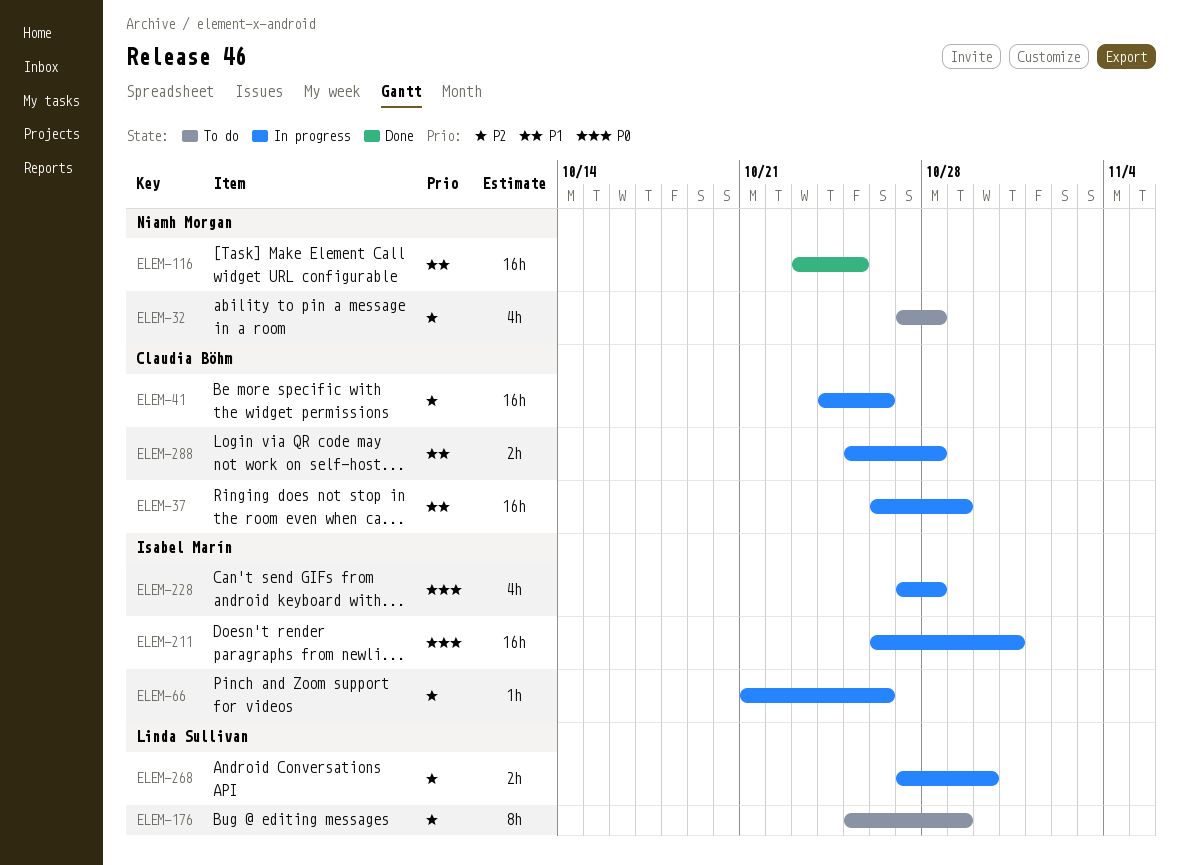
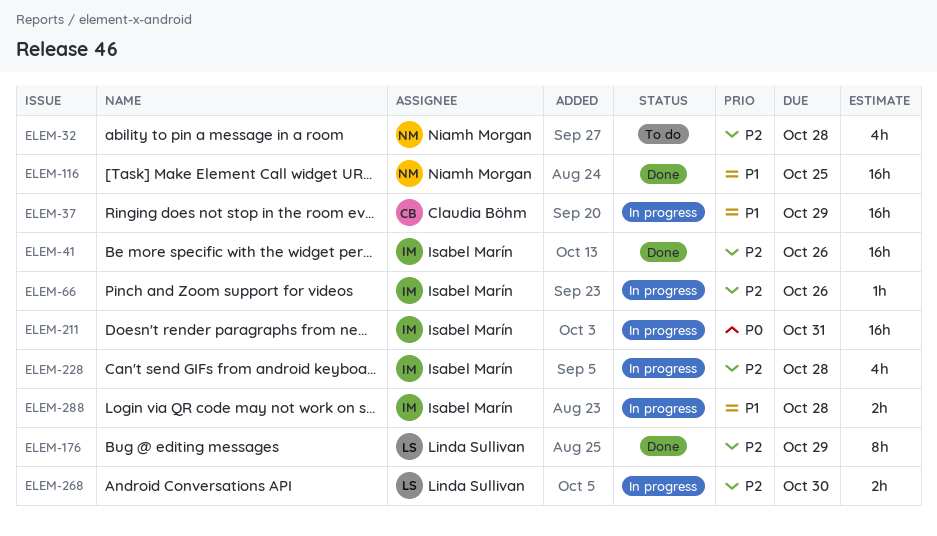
ELEM-41, status: In progress -> Done
ELEM-41, owner: Claudia Böhm -> Isabel Marín
ELEM-176, status: To do -> Done
ELEM-228, priority: P0 -> P2
ELEM-288, owner: Claudia Böhm -> Isabel Marín

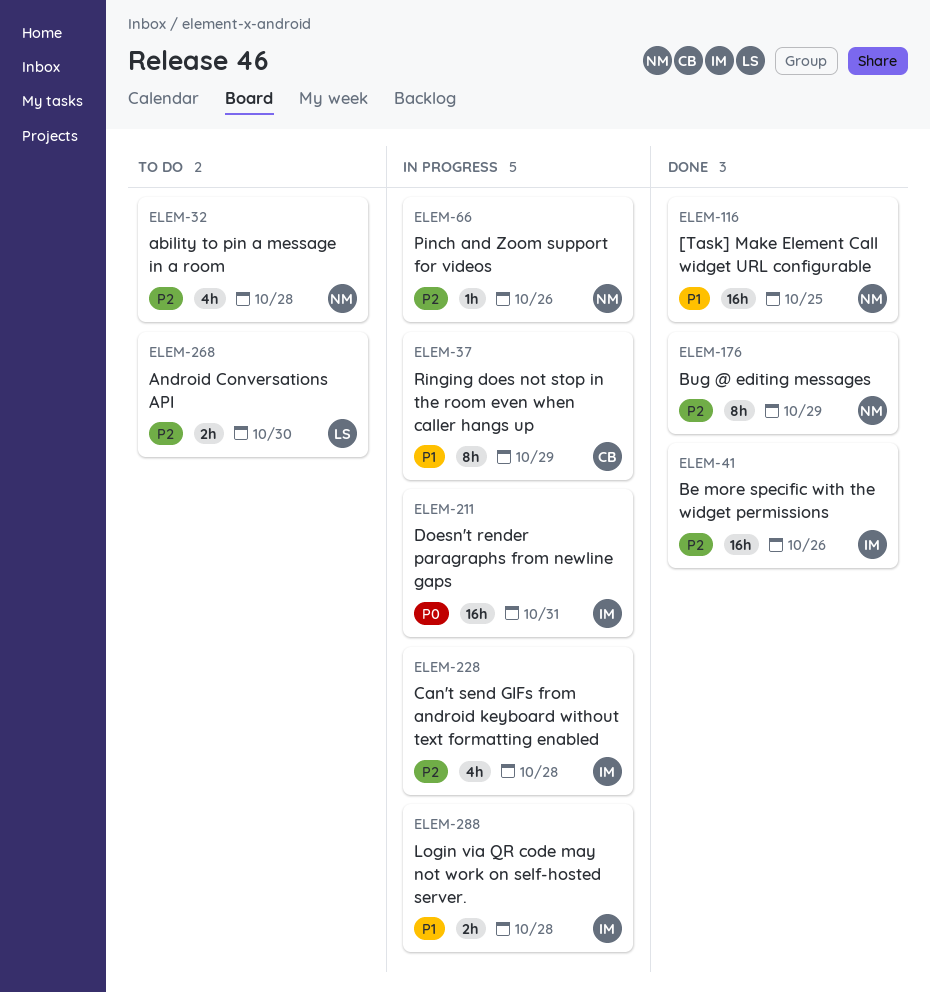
ELEM-37, estimate: 16h -> 8h
ELEM-66, owner: Isabel Marín -> Niamh Morgan
ELEM-176, owner: Linda Sullivan -> Niamh Morgan
ELEM-268, status: In progress -> To do

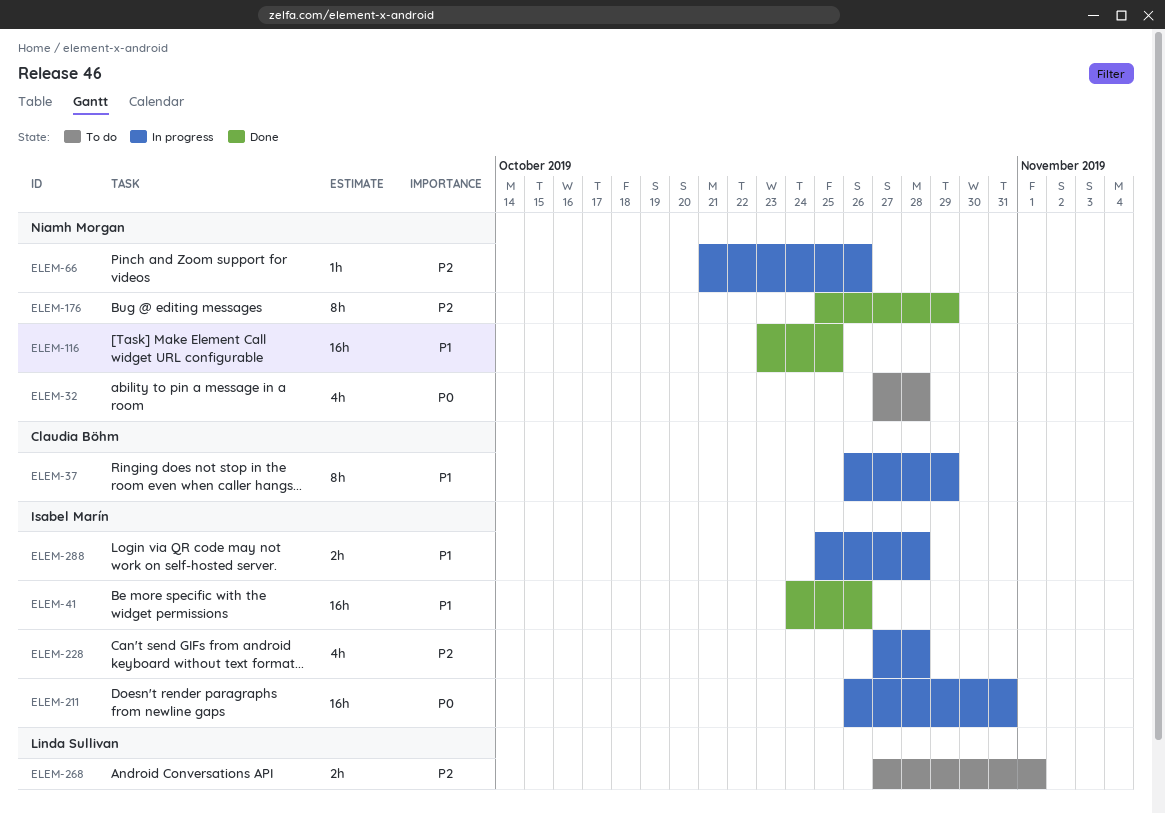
ELEM-32, priority: P2 -> P0
ELEM-41, priority: P2 -> P1
ELEM-268, due: Oct 30 -> Nov 1

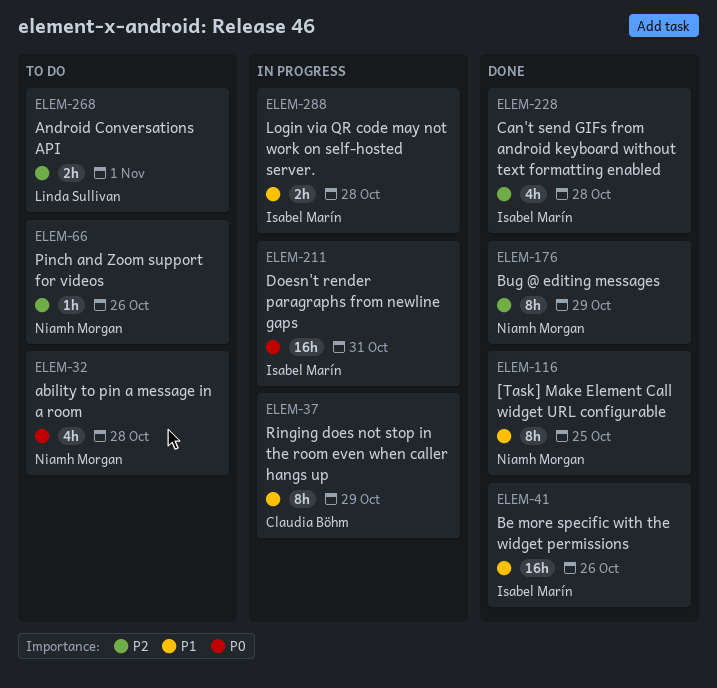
ELEM-66, status: In progress -> To do
ELEM-116, estimate: 16h -> 8h
ELEM-228, status: In progress -> Done

